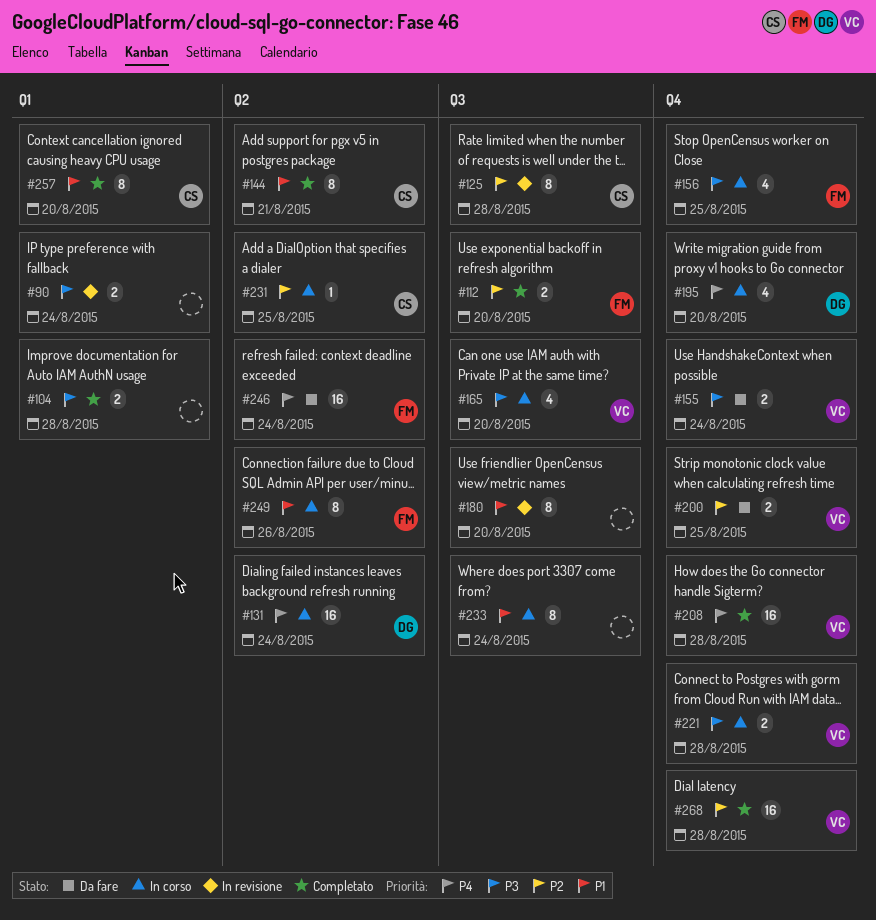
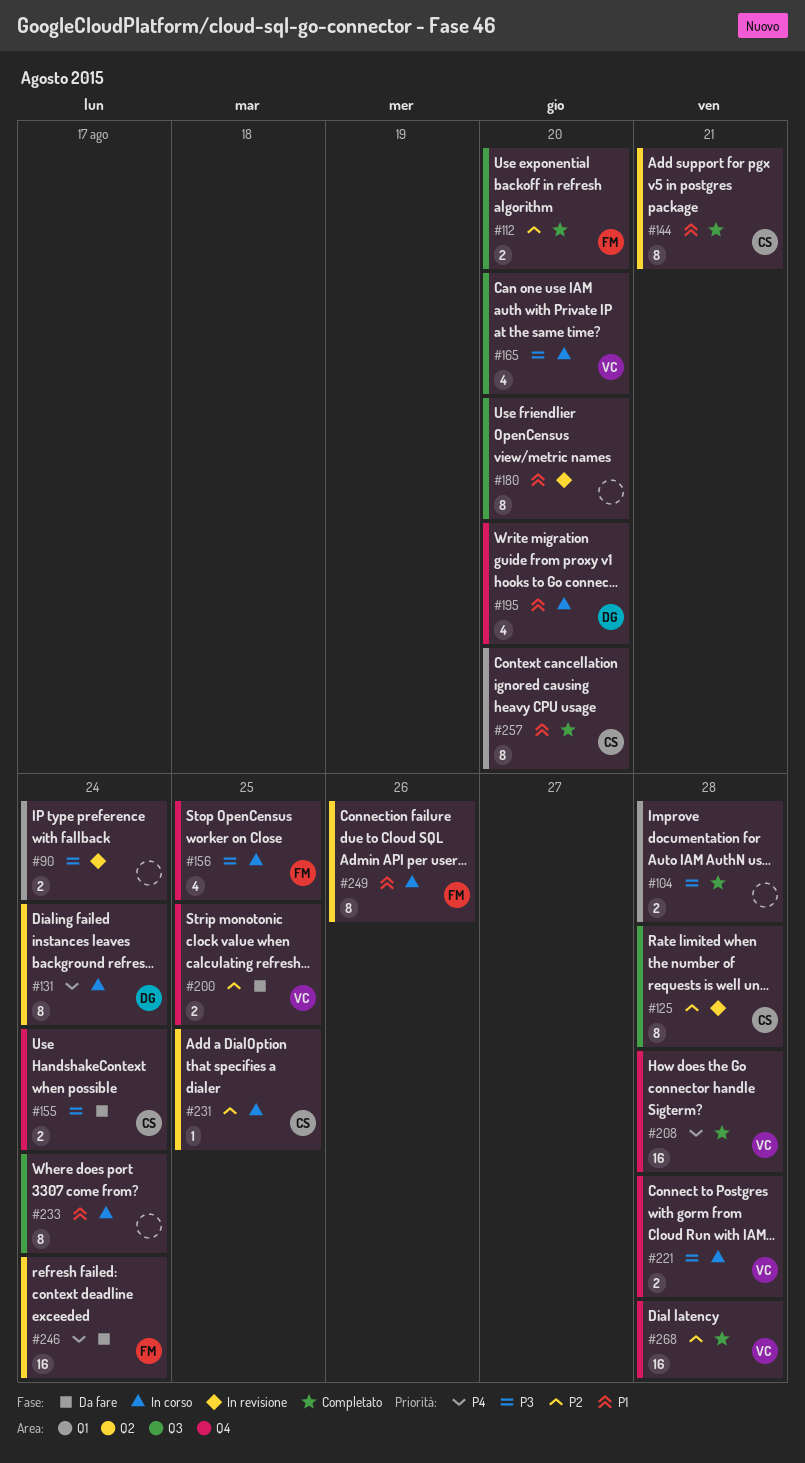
#131, estimate: 16 -> 8
#155, owner: VC -> CS
#195, priority: P4 -> P1

